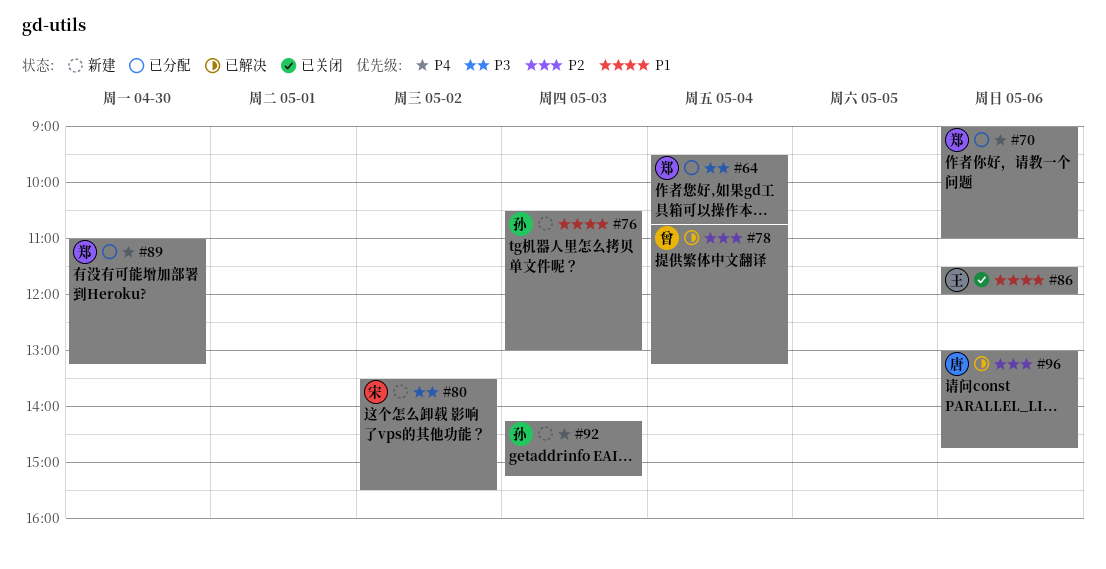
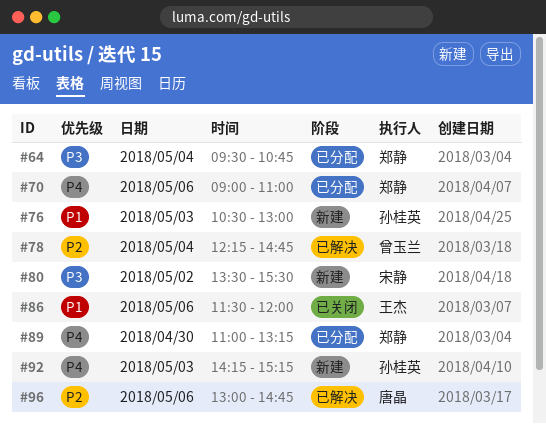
#78, begins: 10:45 -> 12:15
#78, ends: 13:15 -> 14:45

